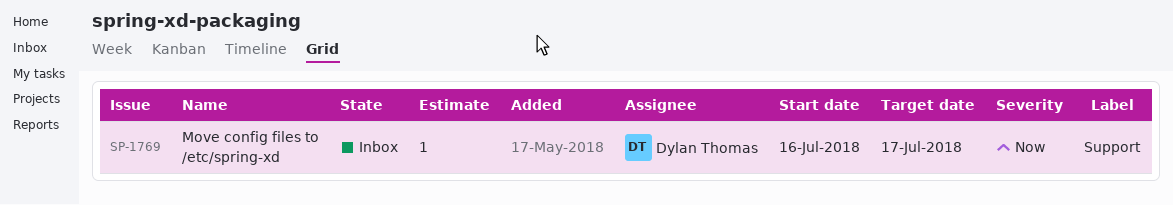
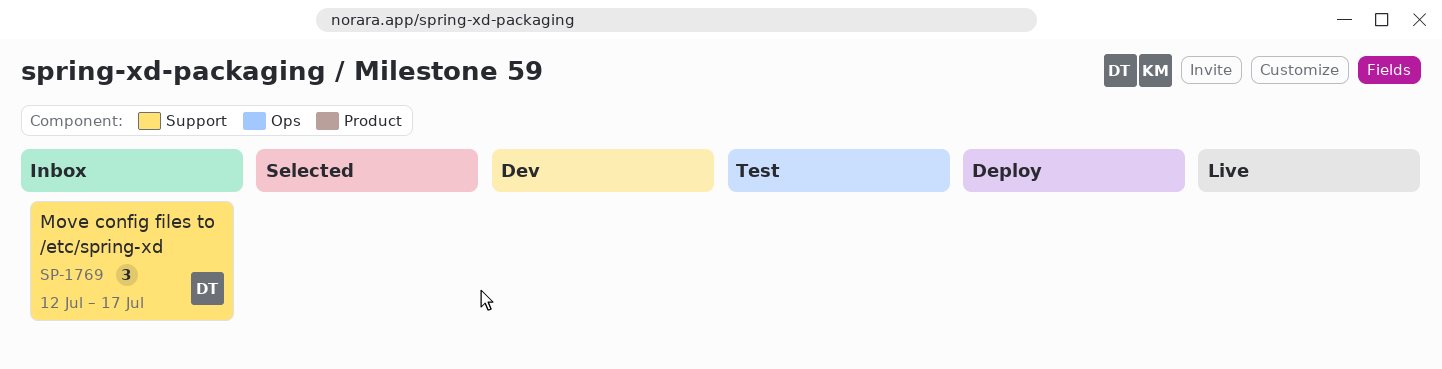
SP-1769, estimate: 1 -> 3
SP-1769, start: Jul 16 -> Jul 12

